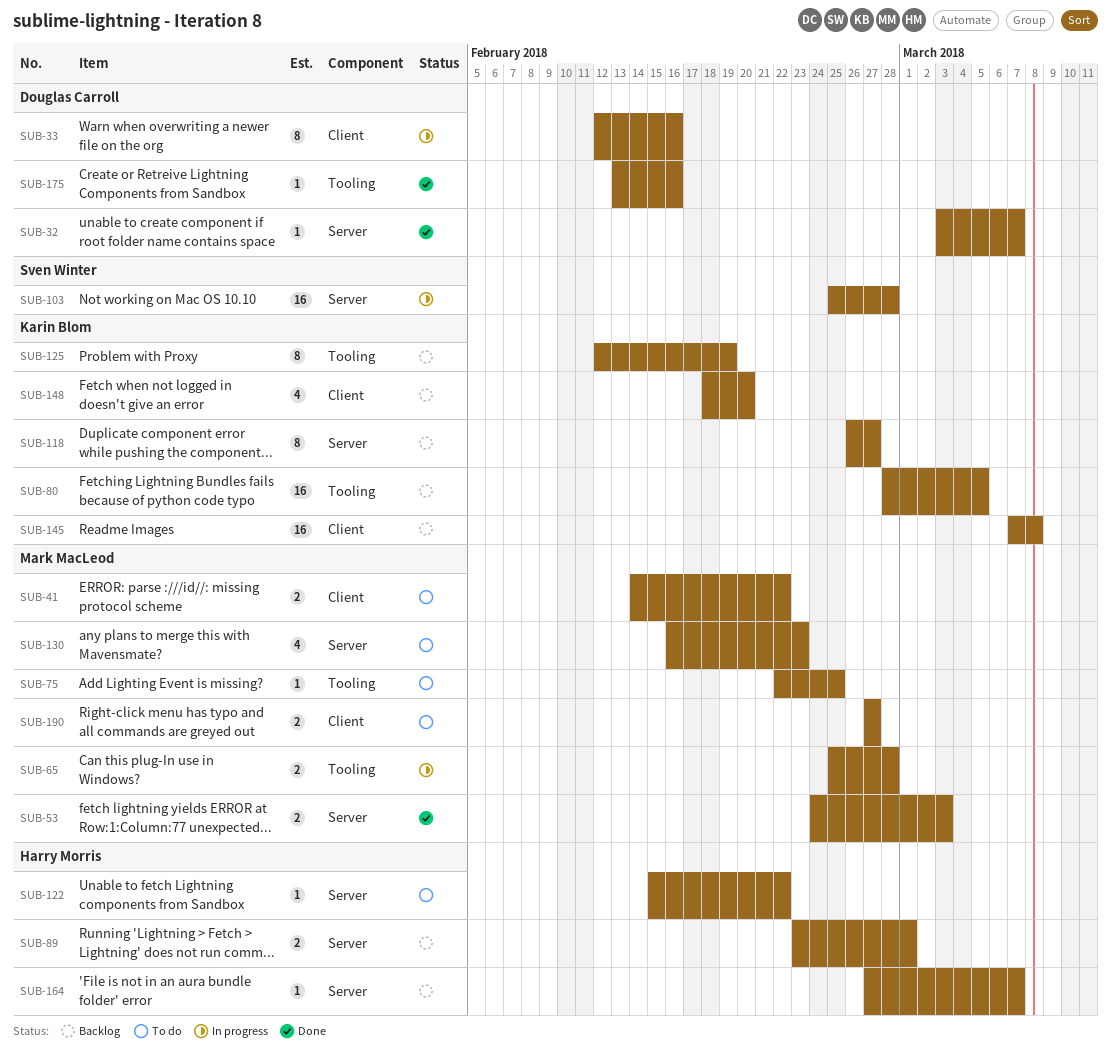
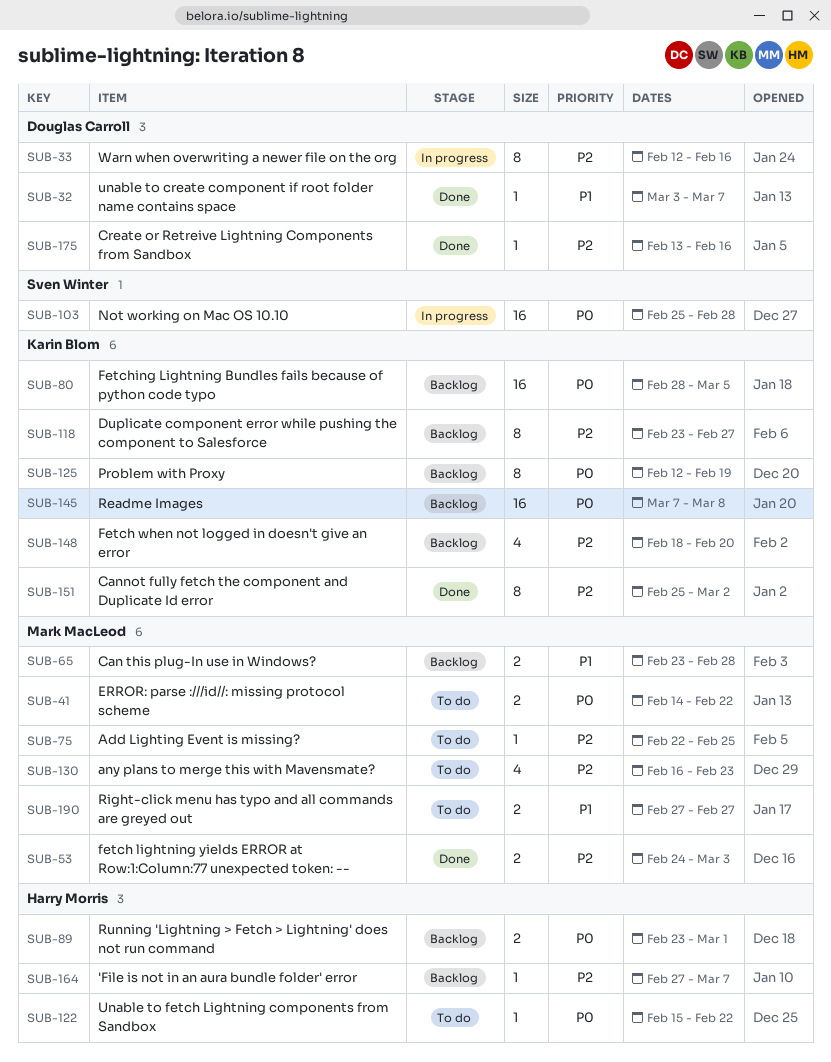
SUB-65, status: In progress -> Backlog
SUB-65, start: Feb 25 -> Feb 23
SUB-118, start: Feb 26 -> Feb 23
SUB-151: none -> present

